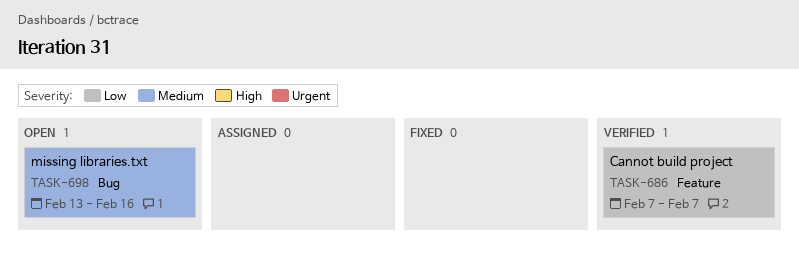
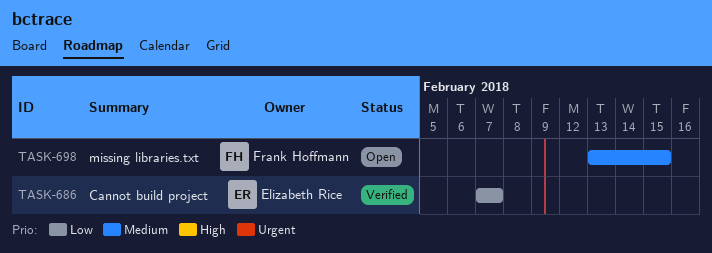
TASK-698, due: Feb 16 -> Feb 15

